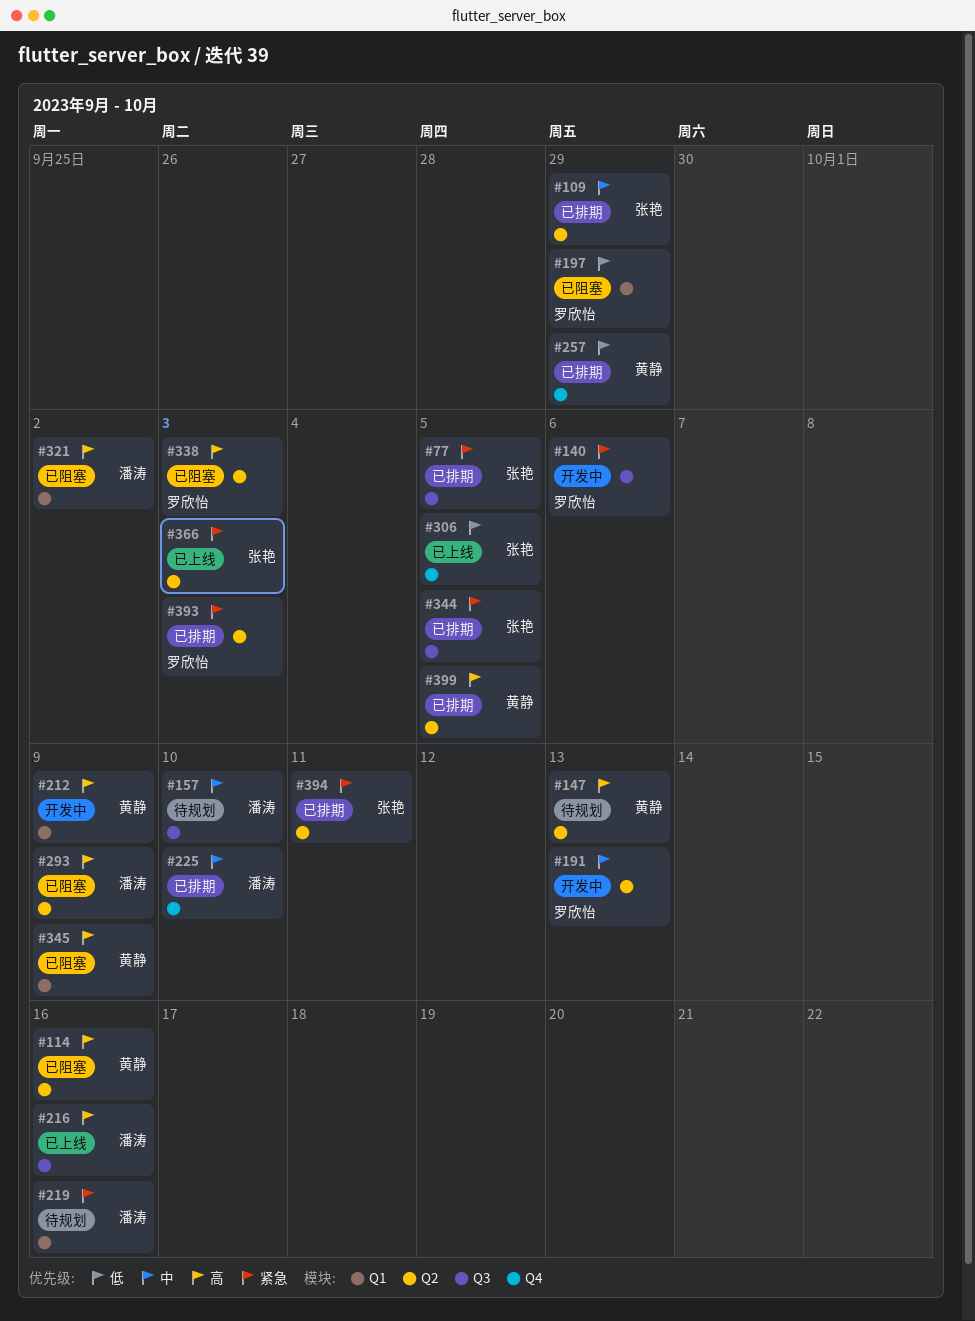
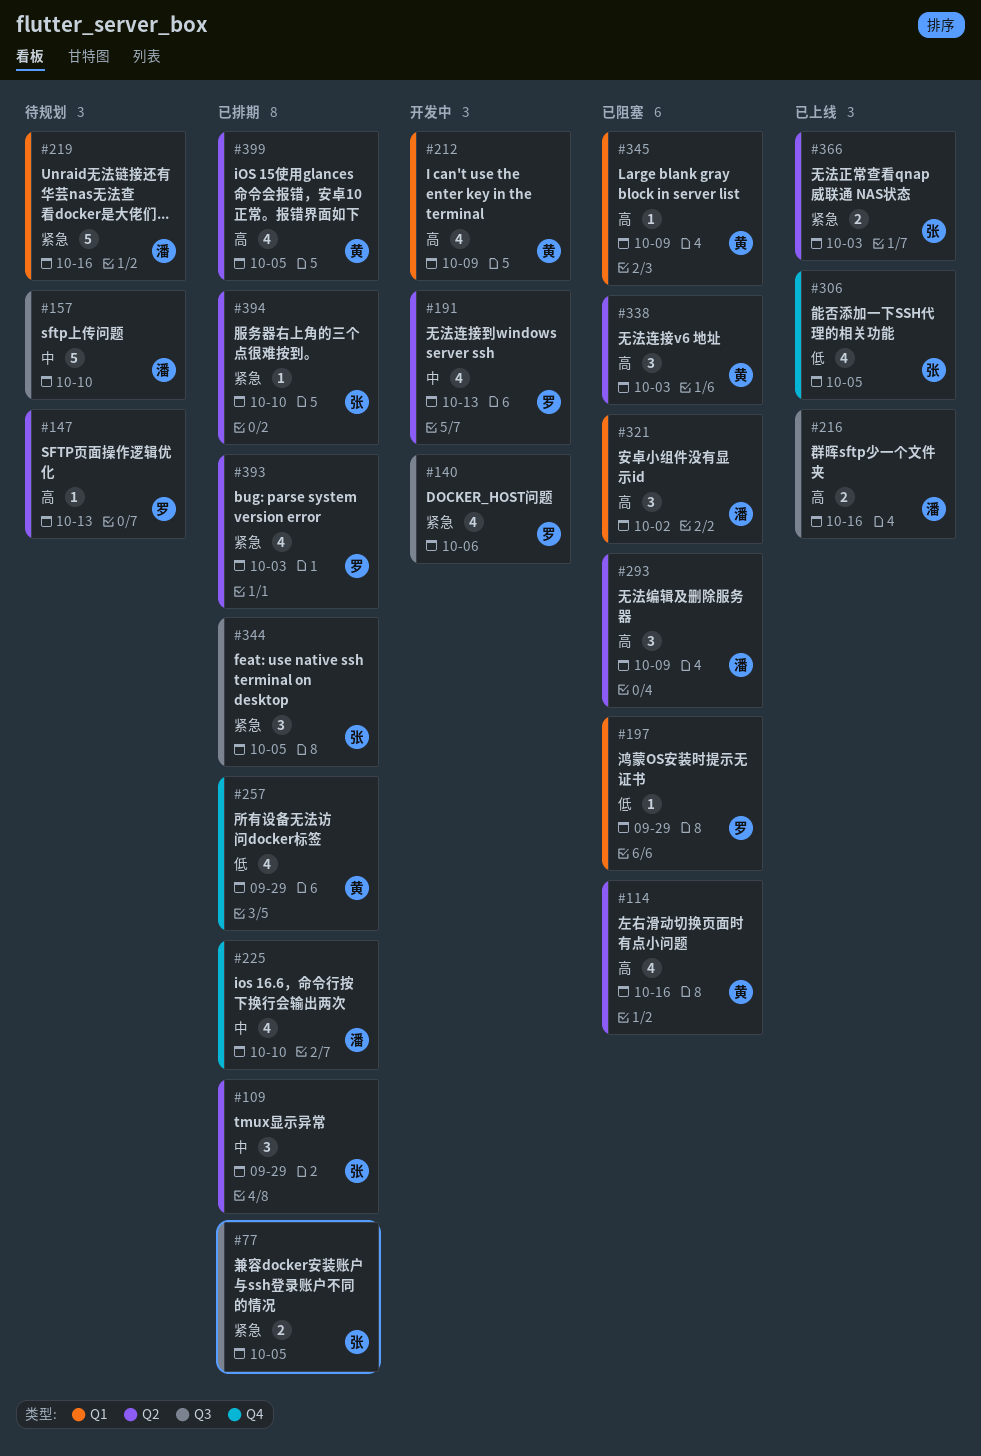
#147, owner: 黄静 -> 罗欣怡
#338, owner: 罗欣怡 -> 黄静
#394, due: Oct 11 -> Oct 10

